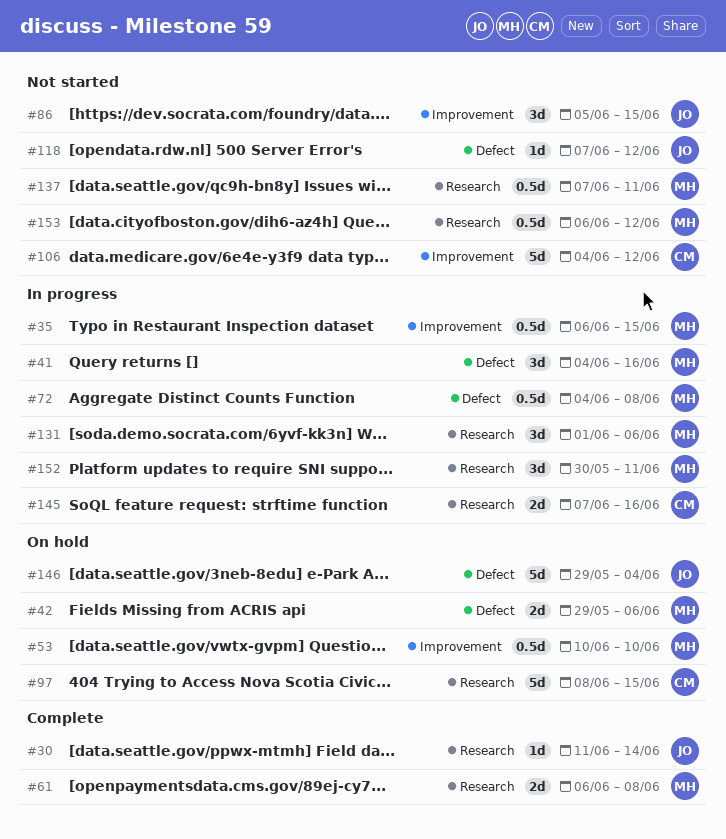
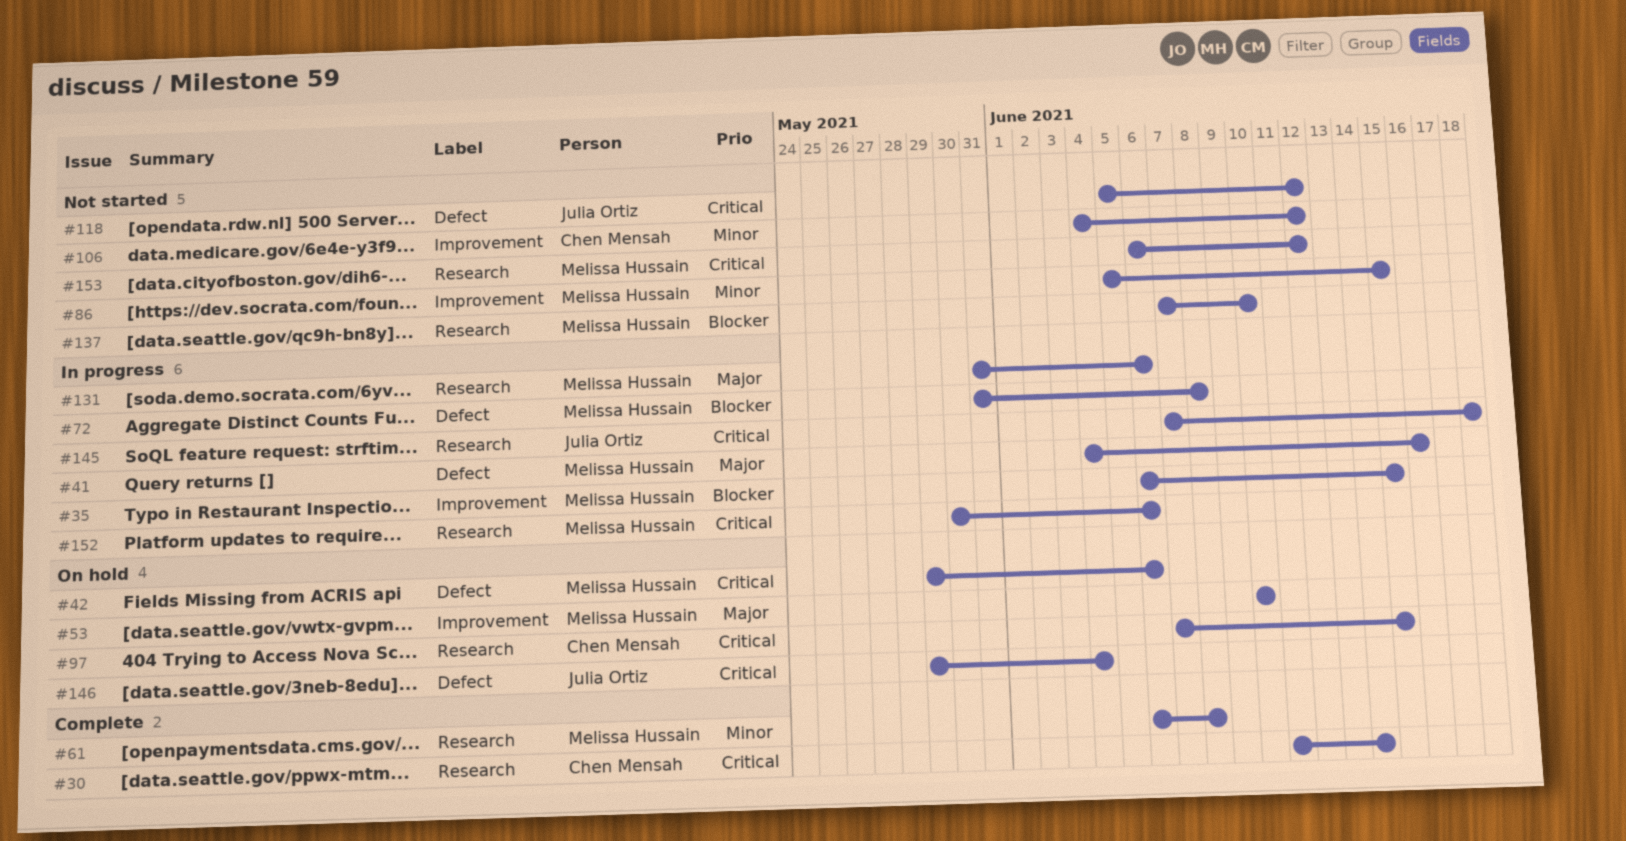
#30, owner: Julia Ortiz -> Chen Mensah
#72, start: Jun 4 -> May 31
#86, owner: Julia Ortiz -> Melissa Hussain
#97, start: Jun 8 -> Jun 7
#118, start: Jun 7 -> Jun 5
#131, start: Jun 1 -> May 31
#137, due: Jun 11 -> Jun 10
#145, owner: Chen Mensah -> Julia Ortiz
#145, due: Jun 16 -> Jun 18
#152, due: Jun 11 -> Jun 6

